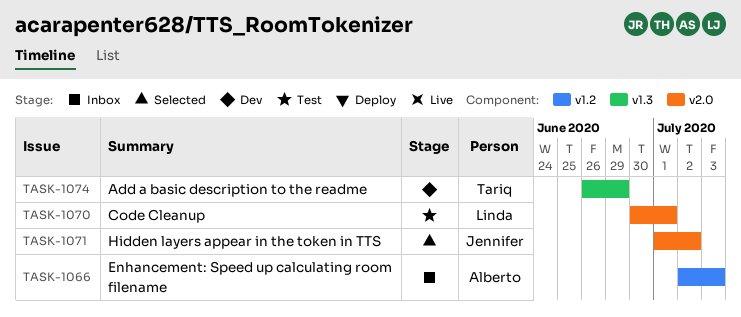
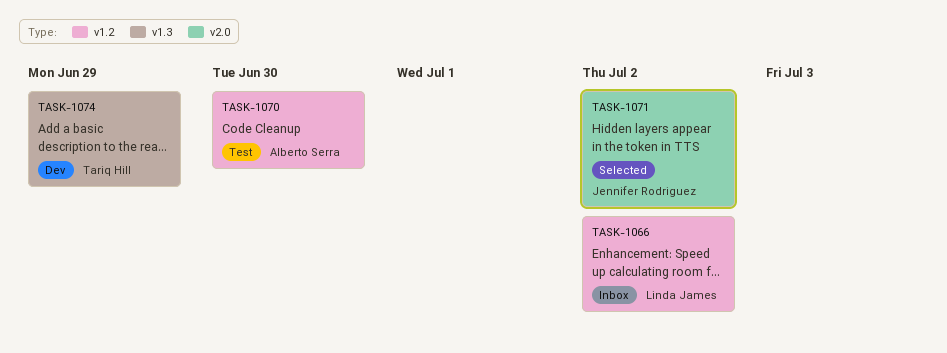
TASK-1066, owner: Alberto Serra -> Linda James
TASK-1066, due: Jul 3 -> Jul 2
TASK-1070, owner: Linda James -> Alberto Serra
TASK-1070, label: v2.0 -> v1.2
TASK-1070, due: Jul 1 -> Jun 30

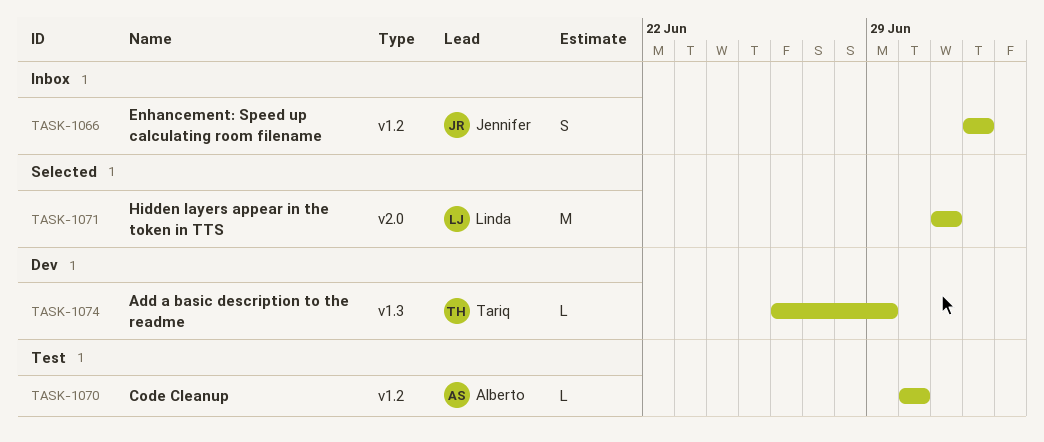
TASK-1066, owner: Linda James -> Jennifer Rodriguez
TASK-1071, owner: Jennifer Rodriguez -> Linda James
TASK-1071, due: Jul 2 -> Jul 1

